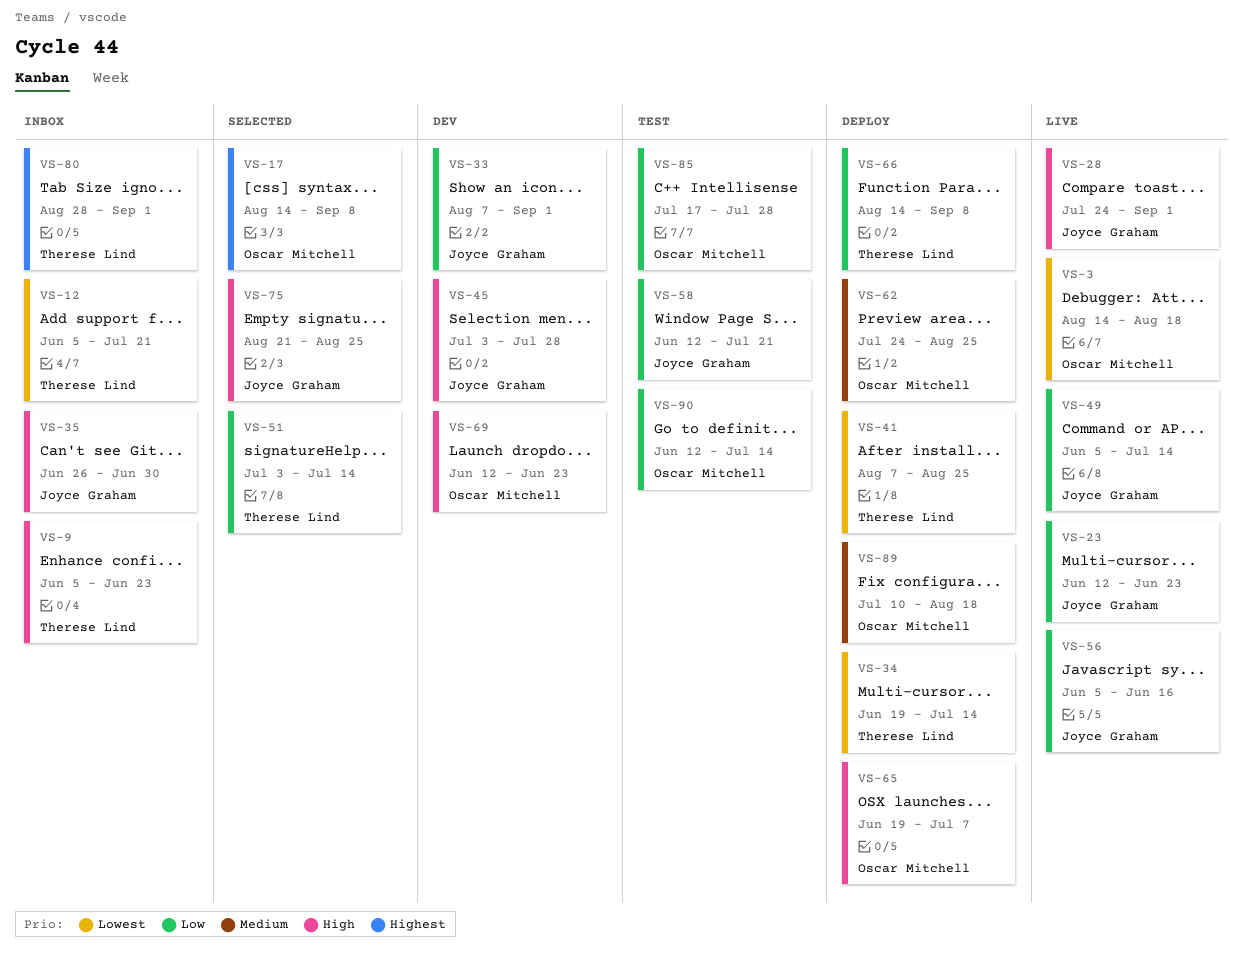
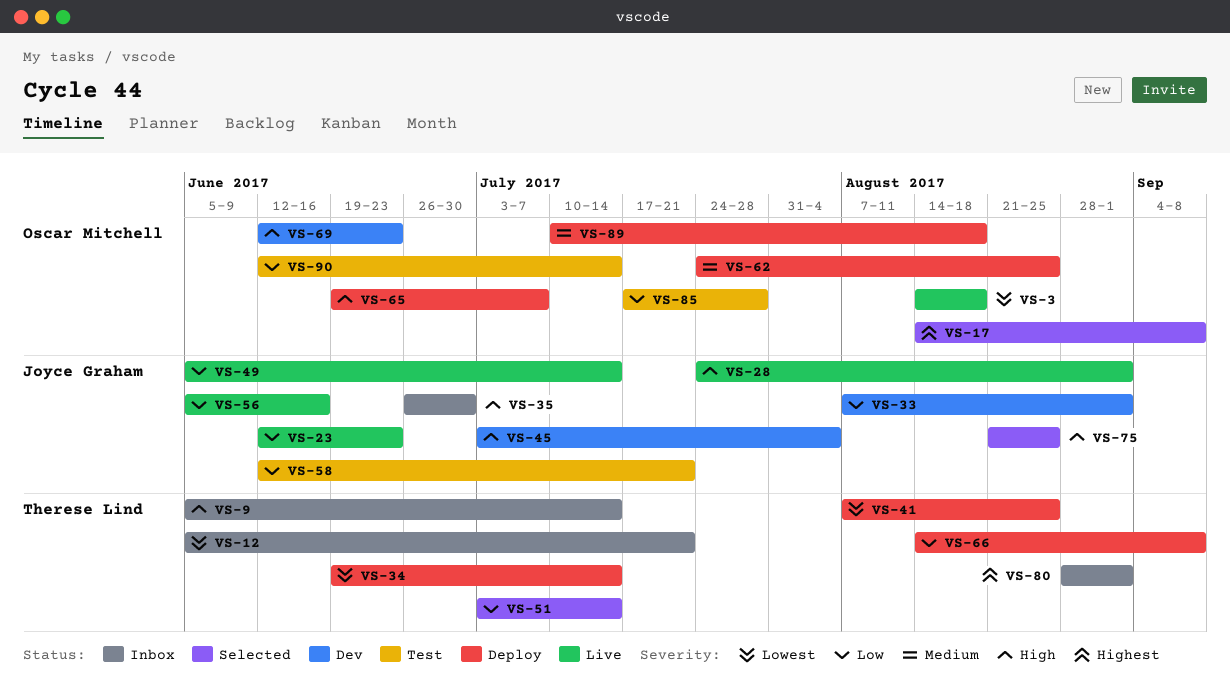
VS-9, due: Jun 23 -> Jul 14
VS-45, due: Jul 28 -> Aug 4

